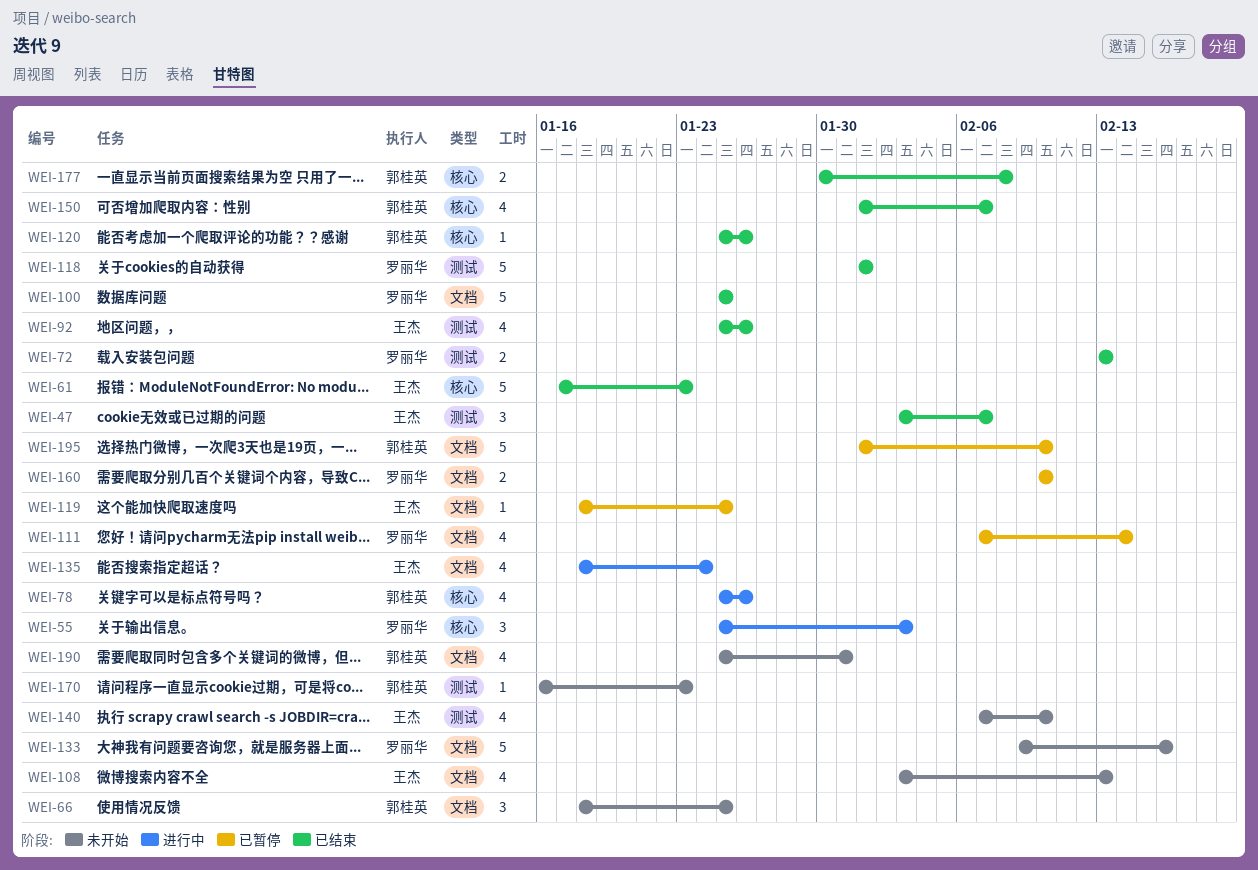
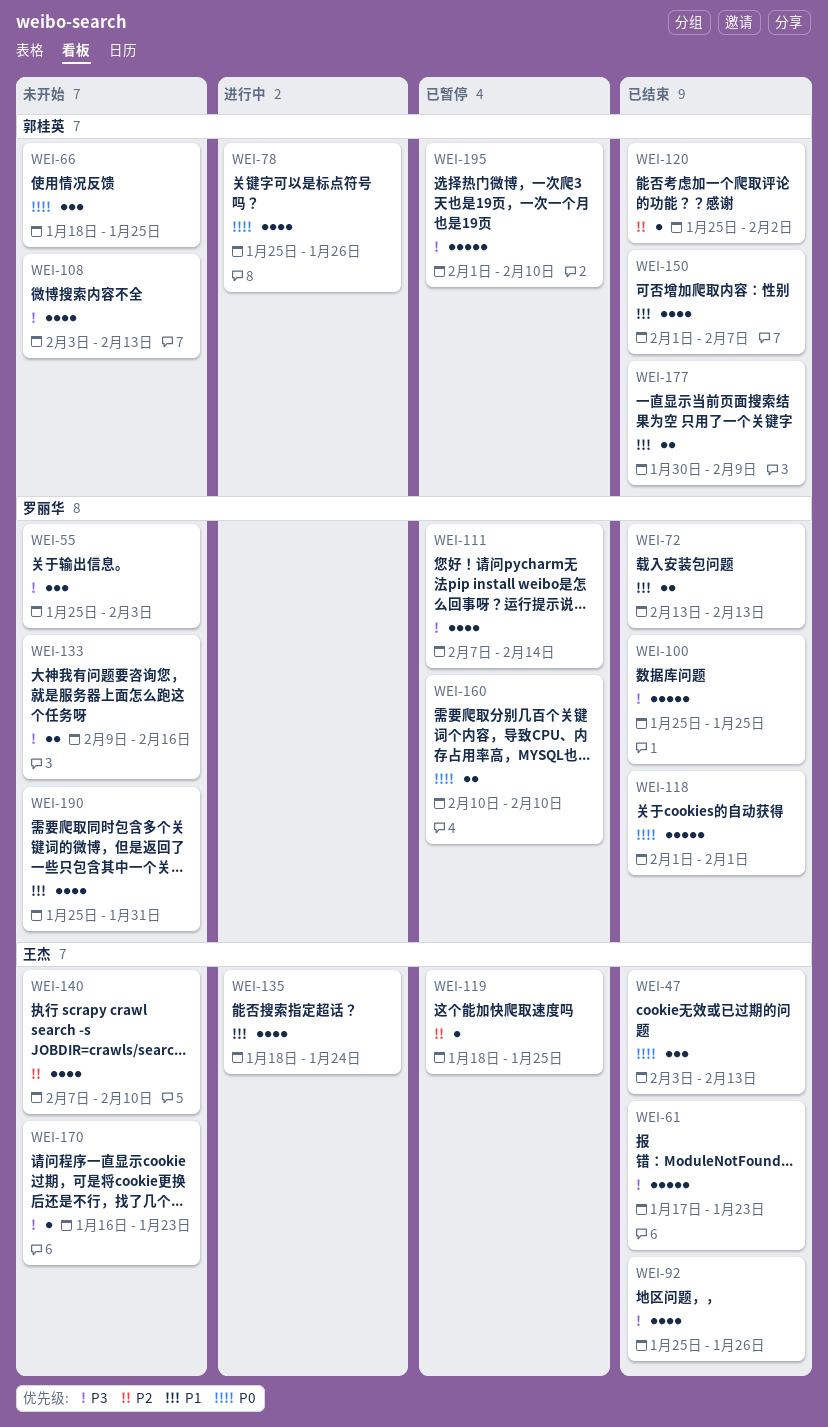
WEI-47, due: Feb 7 -> Feb 13
WEI-55, status: 进行中 -> 未开始
WEI-108, owner: 王杰 -> 郭桂英
WEI-120, due: Jan 26 -> Feb 2
WEI-133, estimate: 5 -> 2
WEI-170, owner: 郭桂英 -> 王杰
WEI-177, due: Feb 8 -> Feb 9
WEI-190, owner: 郭桂英 -> 罗丽华

